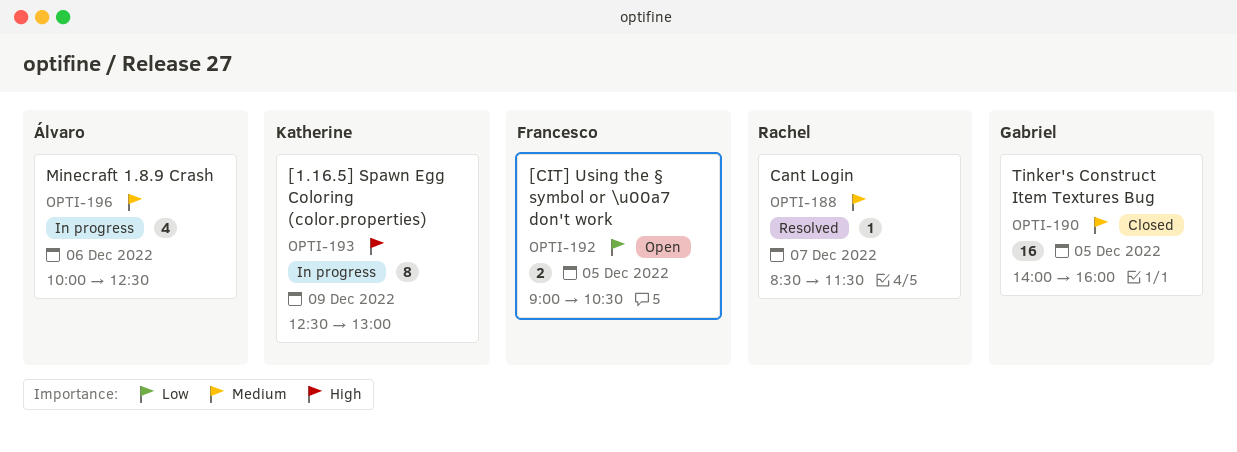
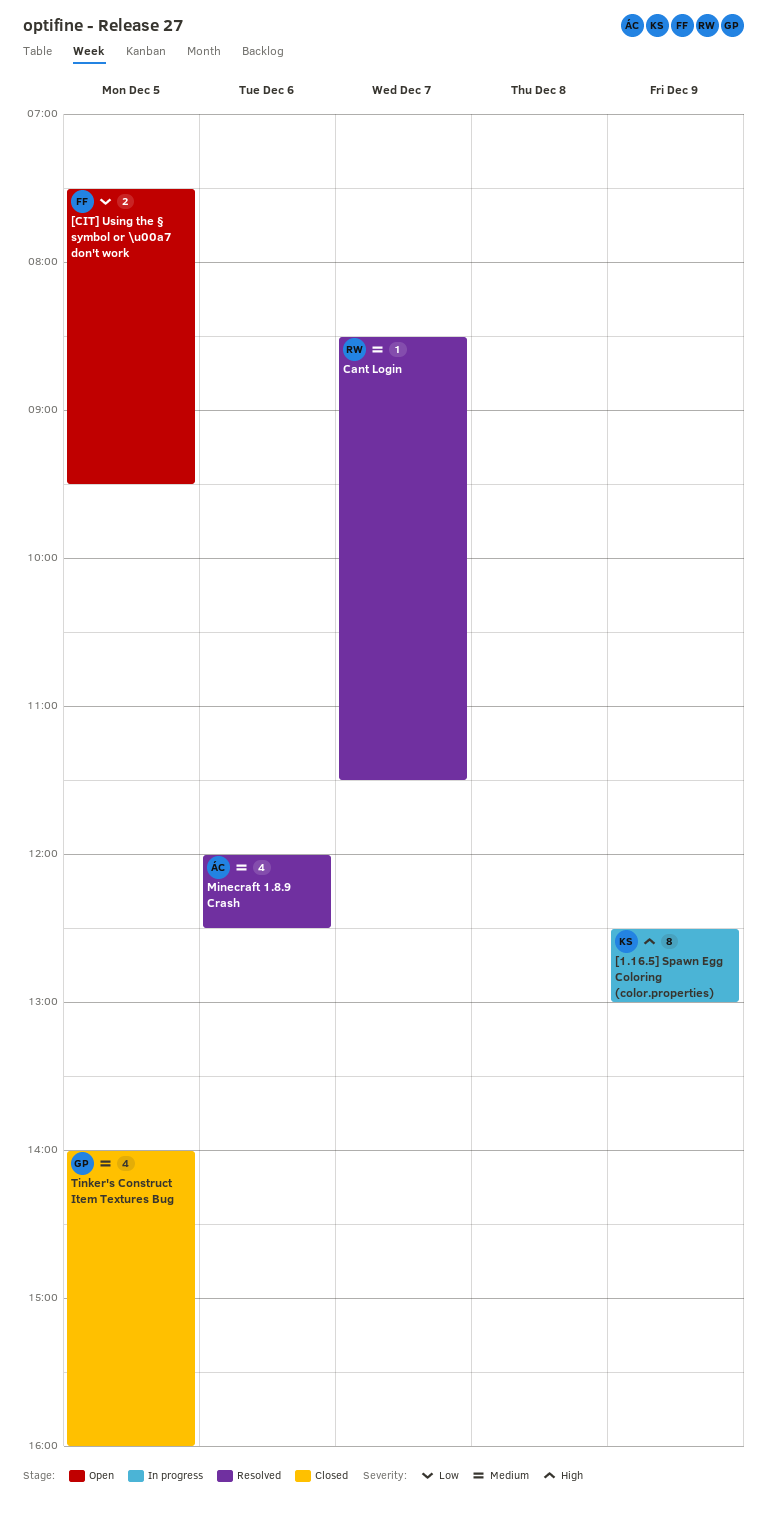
[CIT] Using the § symbol or \u00a7 don't work, begins: 09:00 -> 07:30
[CIT] Using the § symbol or \u00a7 don't work, ends: 10:30 -> 09:30
Minecraft 1.8.9 Crash, status: In progress -> Resolved
Minecraft 1.8.9 Crash, begins: 10:00 -> 12:00
Tinker's Construct Item Textures Bug, estimate: 16 -> 4

